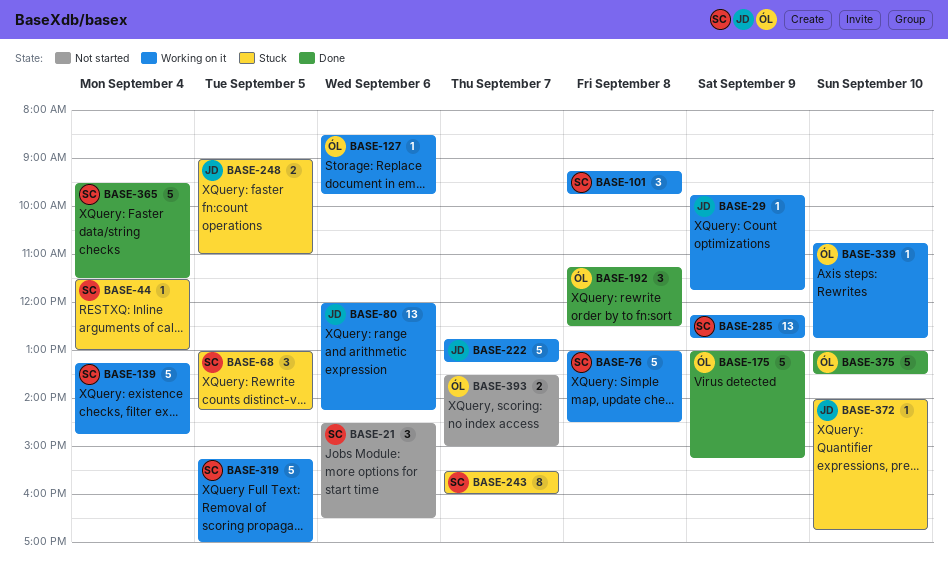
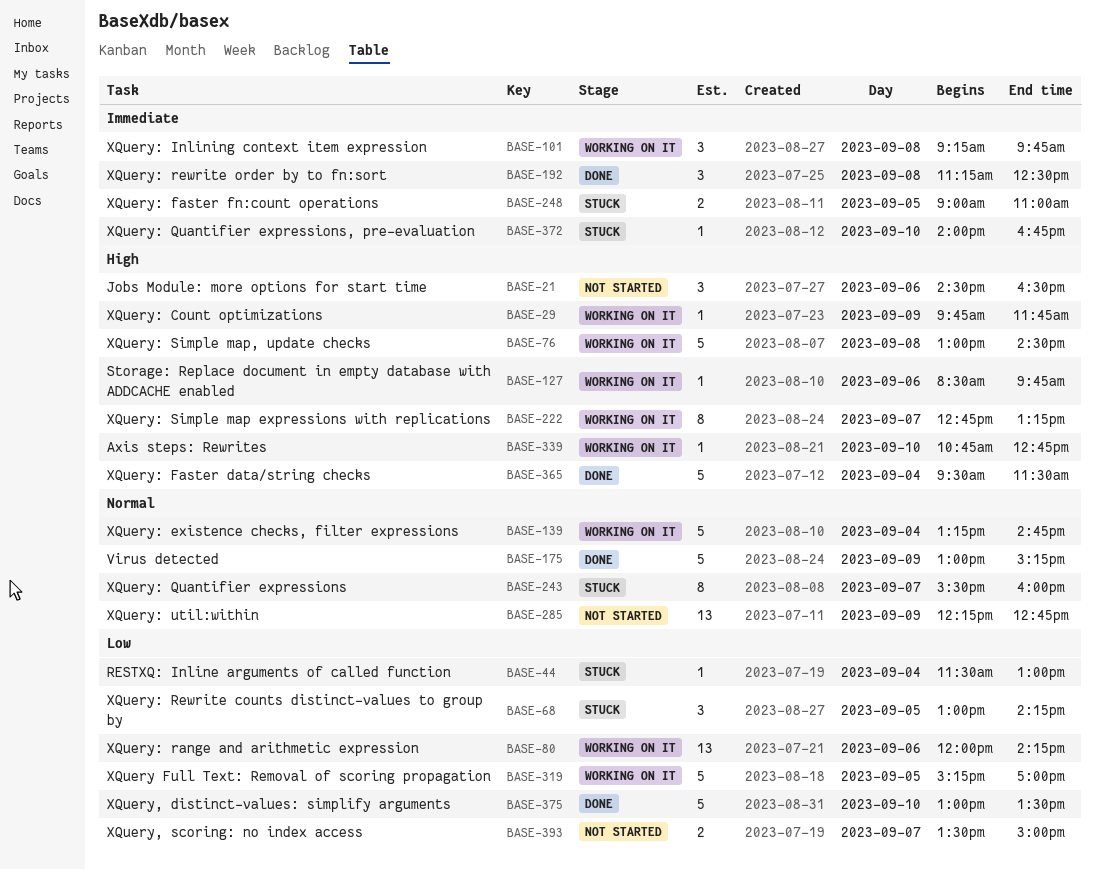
BASE-222, estimate: 5 -> 8
BASE-285, status: Working on it -> Not started

